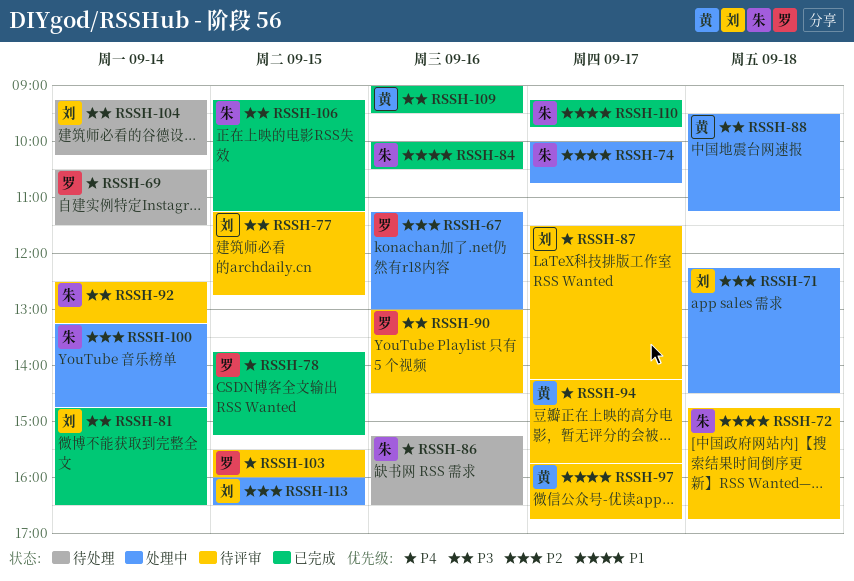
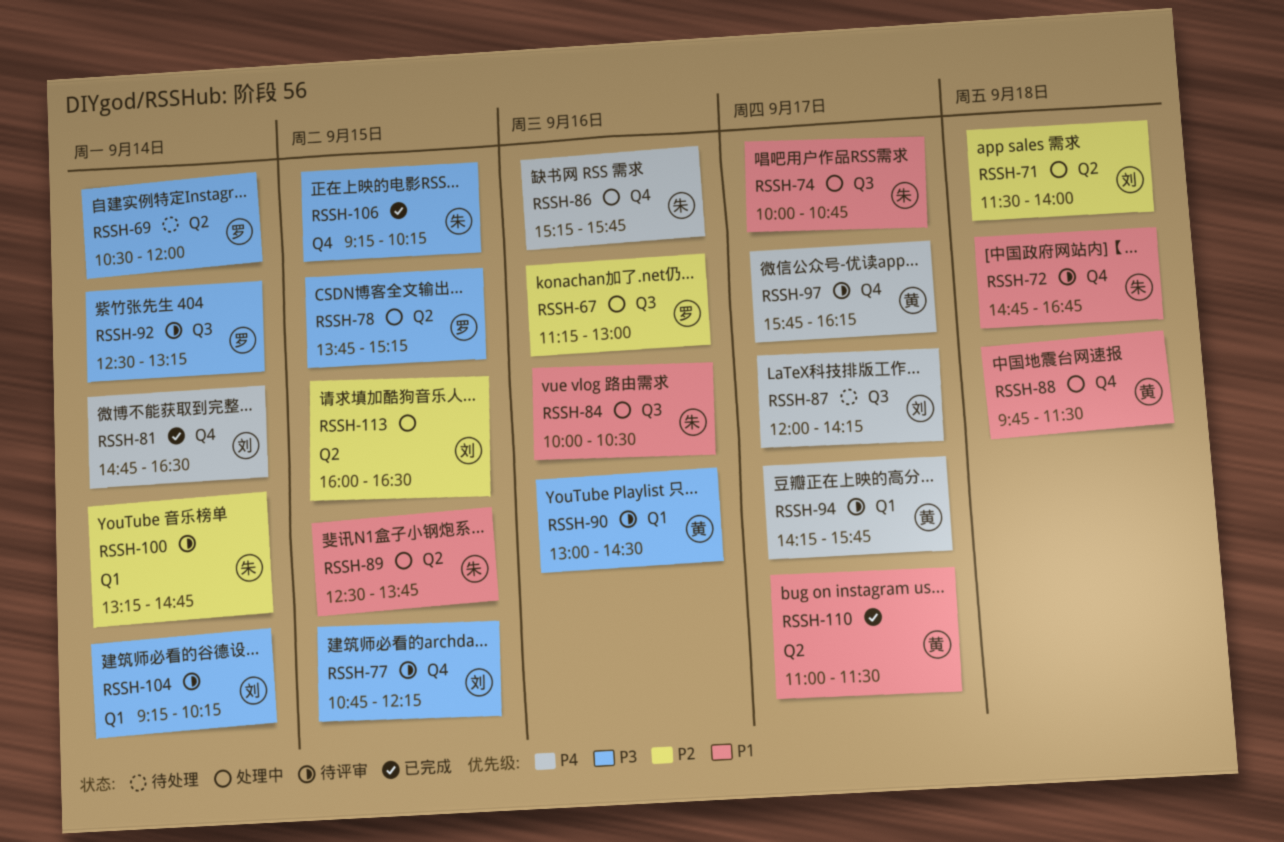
RSSH-69, priority: P4 -> P3
RSSH-69, ends: 11:30 -> 12:00
RSSH-71, begins: 12:15 -> 11:30
RSSH-71, ends: 14:30 -> 14:00
RSSH-77, begins: 11:15 -> 10:45
RSSH-77, ends: 12:45 -> 12:15
RSSH-78, status: 已完成 -> 处理中
RSSH-78, priority: P4 -> P3
RSSH-81, priority: P3 -> P4
RSSH-84, status: 已完成 -> 处理中
RSSH-86, status: 待处理 -> 处理中
RSSH-86, ends: 16:30 -> 15:45
RSSH-87, status: 待评审 -> 待处理
RSSH-87, begins: 11:30 -> 12:00
RSSH-88, priority: P3 -> P1
RSSH-88, begins: 09:30 -> 09:45
RSSH-88, ends: 11:15 -> 11:30
RSSH-89: none -> present
RSSH-90, owner: 罗 -> 黄
RSSH-92, owner: 朱 -> 罗
RSSH-97, priority: P1 -> P4
RSSH-97, ends: 16:45 -> 16:15
RSSH-100, status: 处理中 -> 待评审
RSSH-103: present -> none
RSSH-104, status: 待处理 -> 待评审
RSSH-106, ends: 11:15 -> 10:15
RSSH-109: present -> none
RSSH-110, owner: 朱 -> 黄
RSSH-110, begins: 09:15 -> 11:00
RSSH-110, ends: 09:45 -> 11:30

